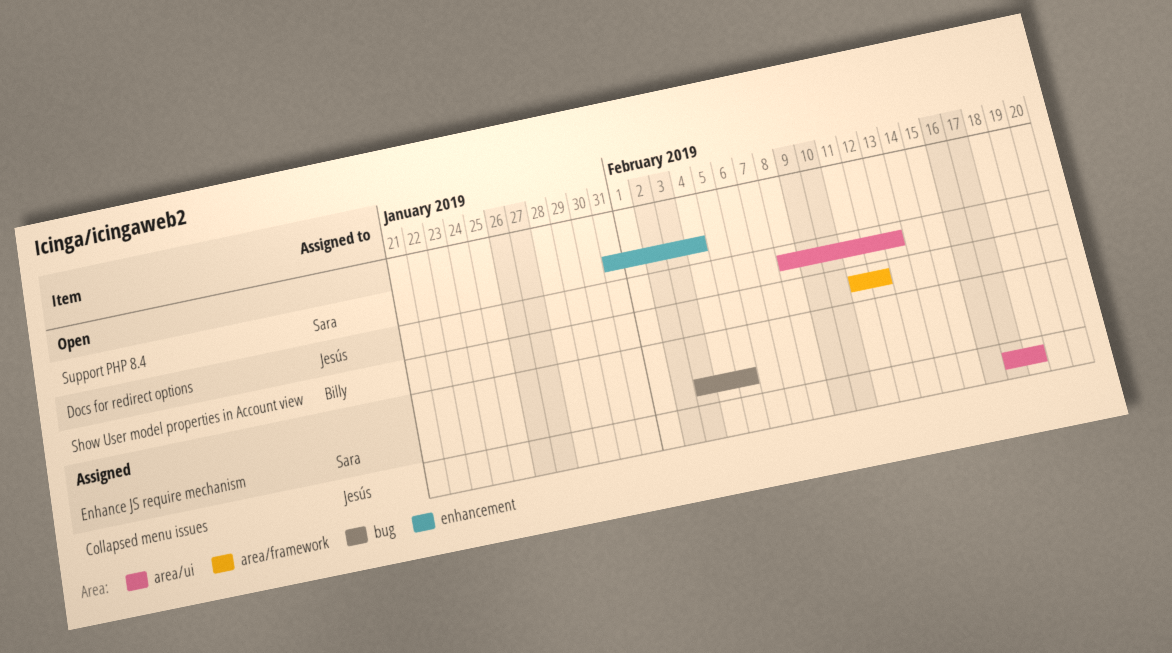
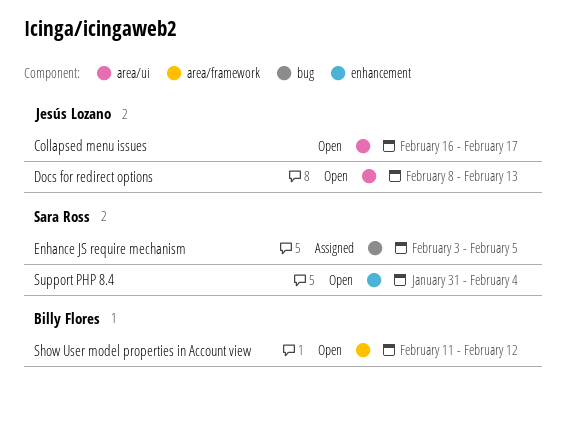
Collapsed menu issues, status: Assigned -> Open
Collapsed menu issues, start: Feb 17 -> Feb 16
Collapsed menu issues, due: Feb 18 -> Feb 17

